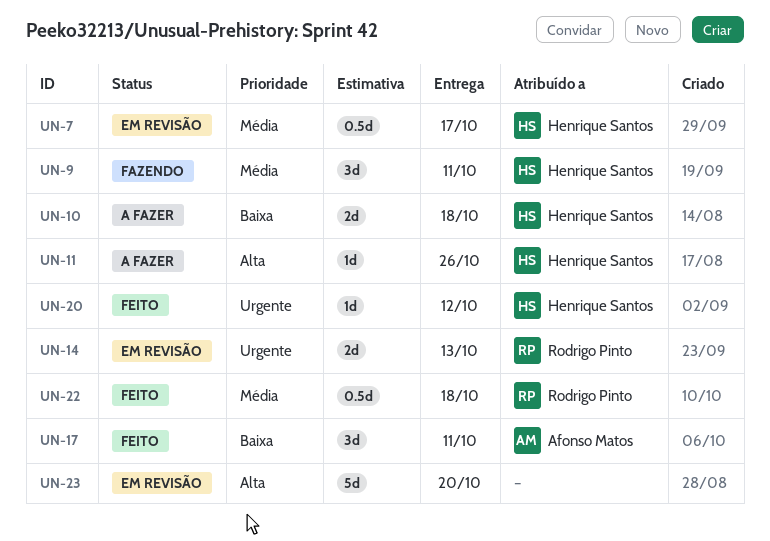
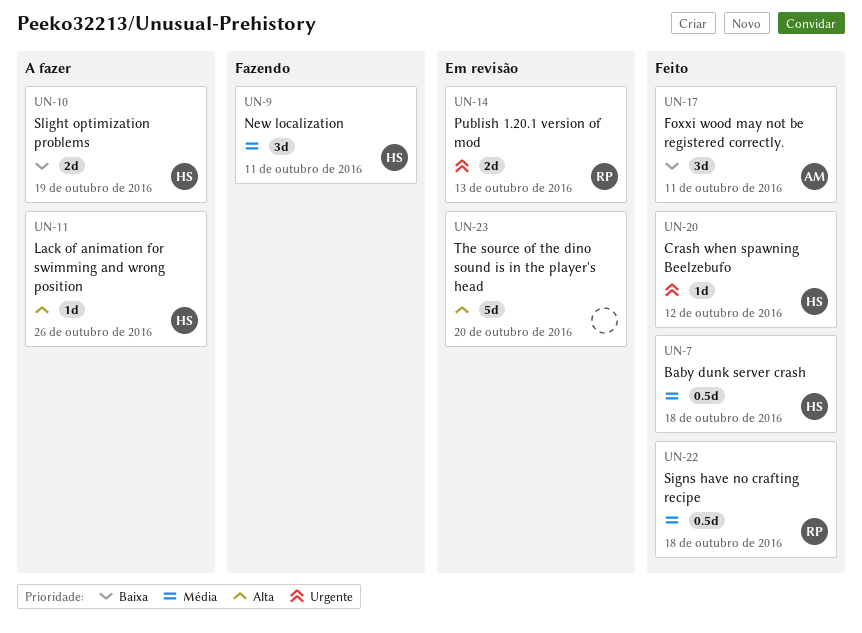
UN-7, status: Em revisão -> Feito
UN-7, due: Oct 17 -> Oct 18
UN-10, due: Oct 18 -> Oct 19

